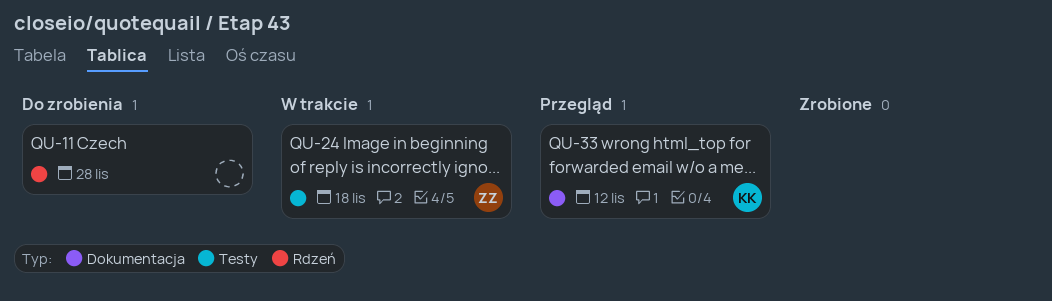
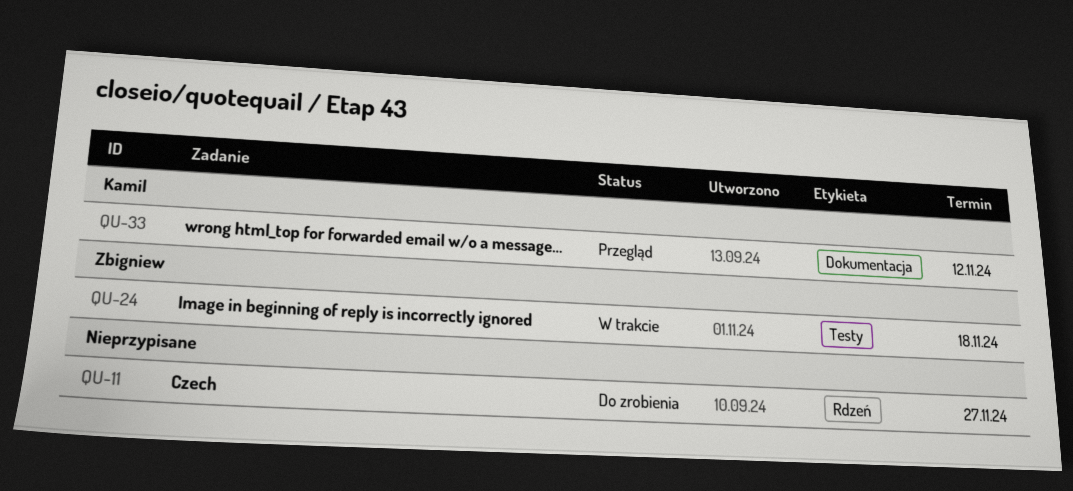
QU-11, due: Nov 28 -> Nov 27

